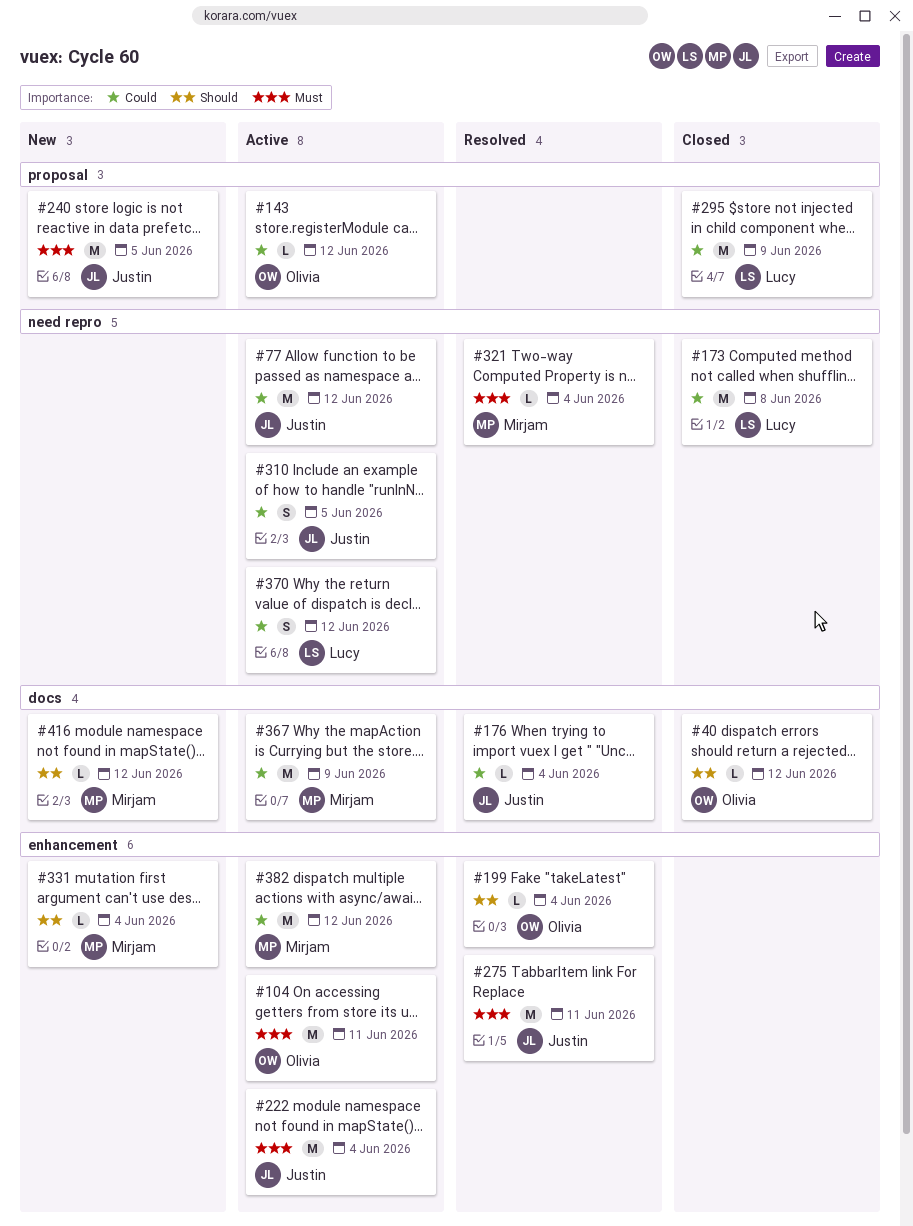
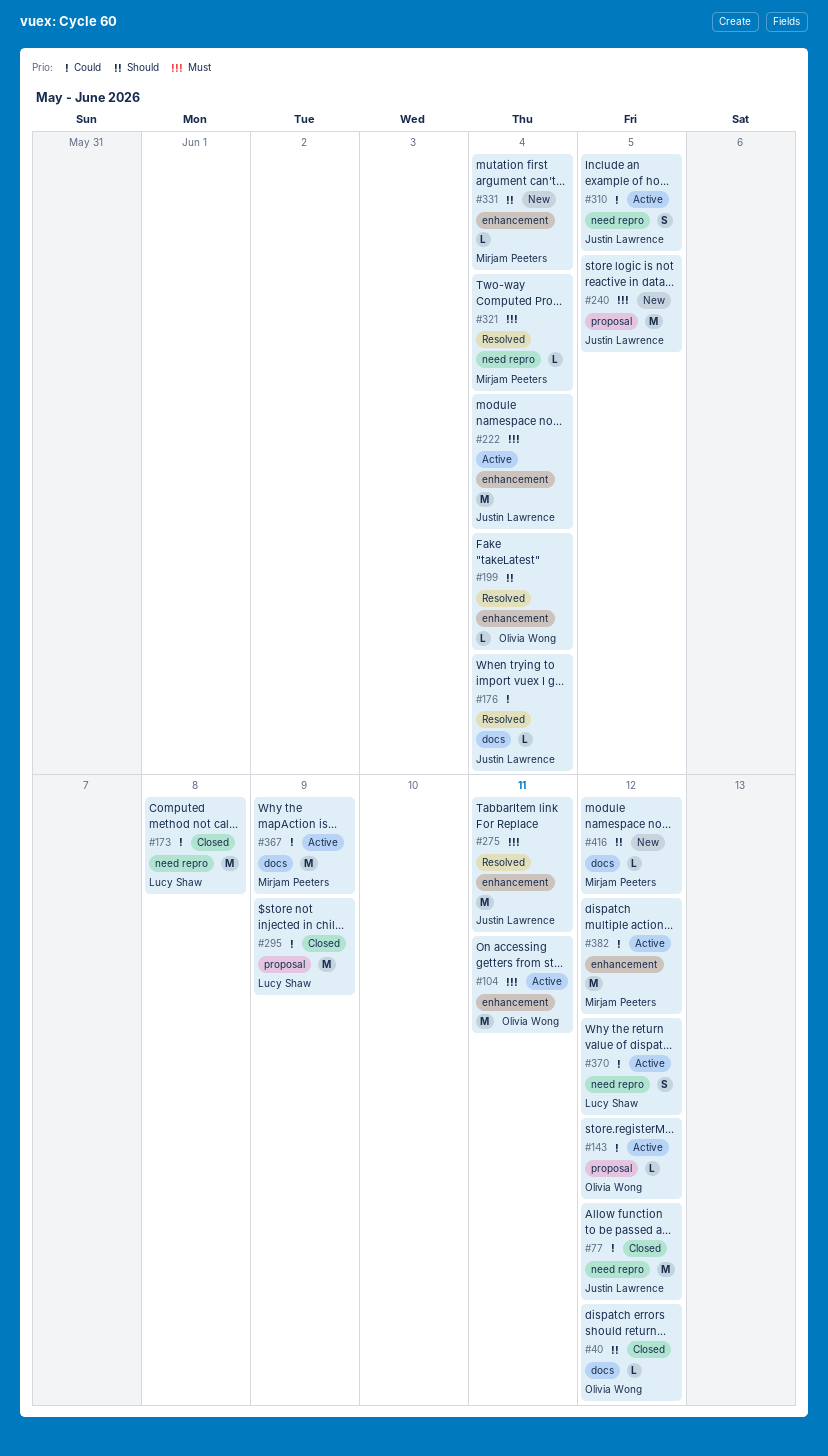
#77, status: Active -> Closed

